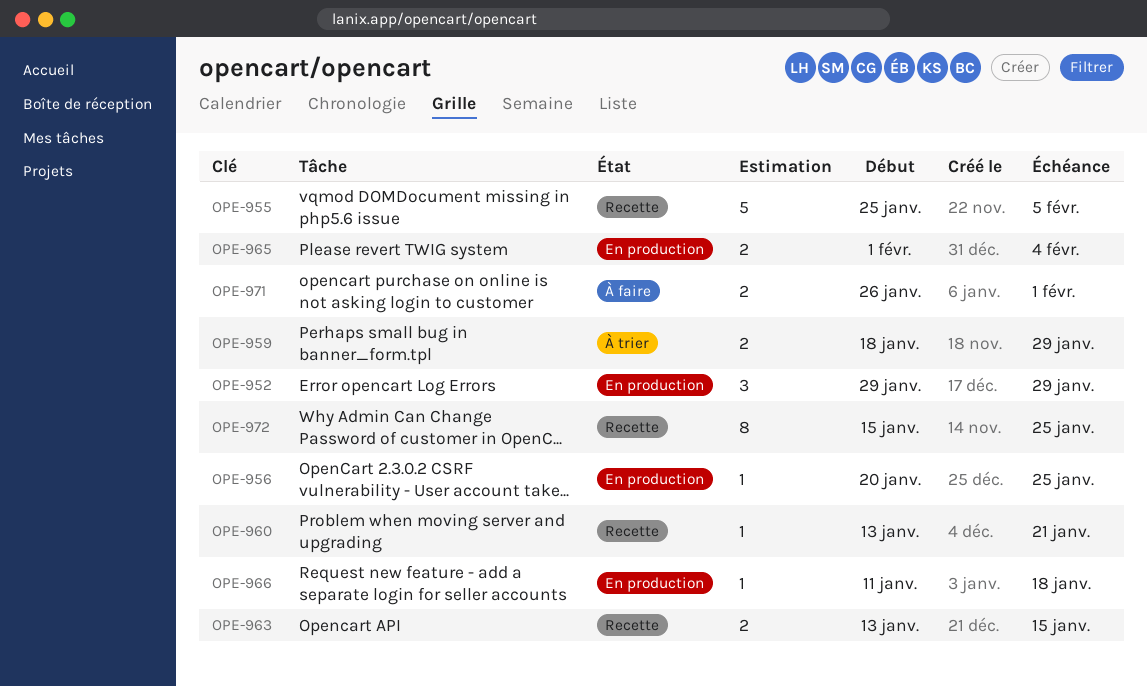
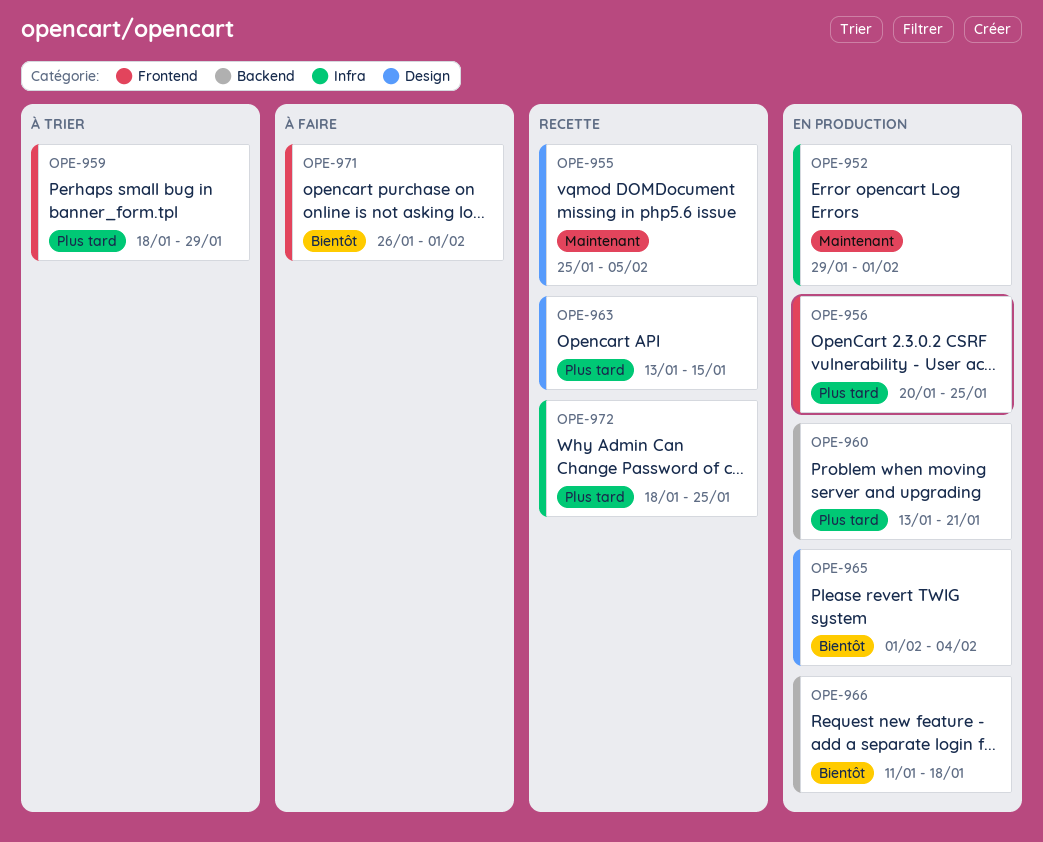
OPE-952, due: Jan 29 -> Feb 1
OPE-960, status: Recette -> En production
OPE-972, start: Jan 15 -> Jan 18

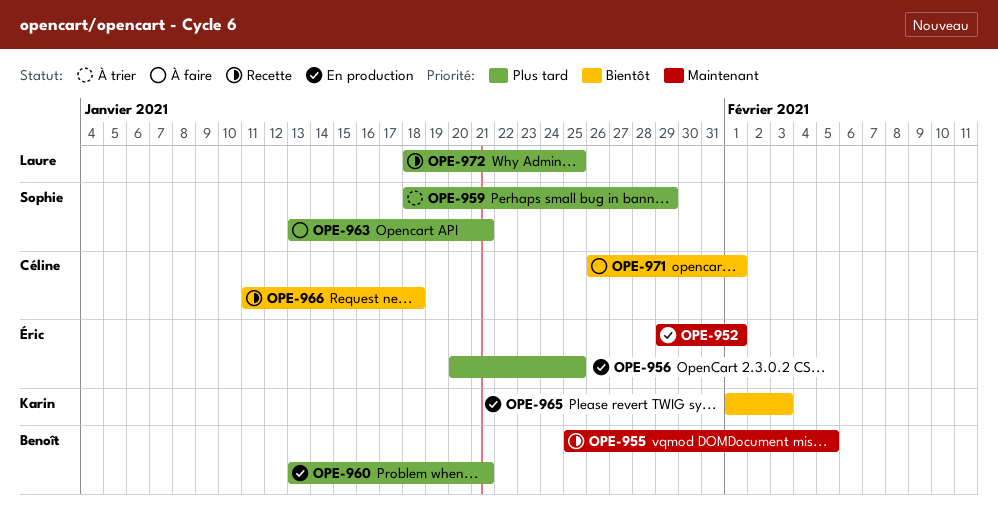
OPE-963, status: Recette -> À faire
OPE-963, due: Jan 15 -> Jan 21
OPE-965, due: Feb 4 -> Feb 3
OPE-966, status: En production -> Recette

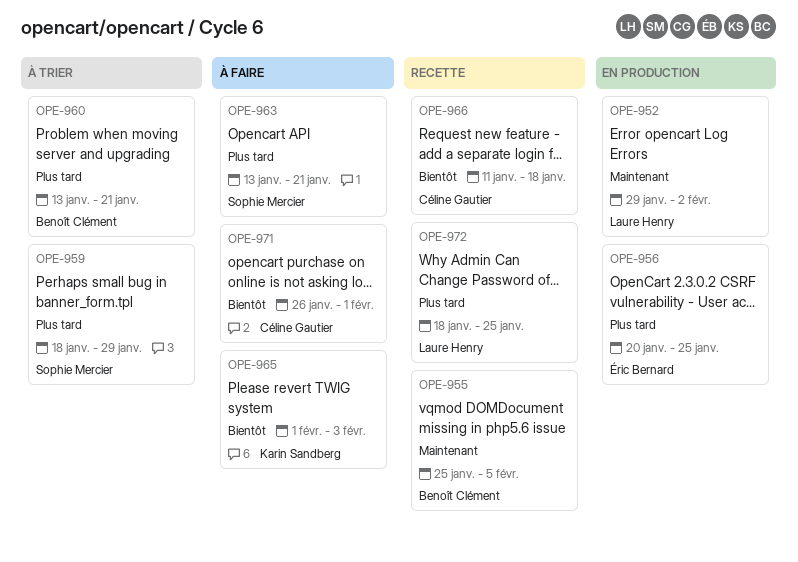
OPE-952, owner: Éric Bernard -> Laure Henry
OPE-952, due: Feb 1 -> Feb 2
OPE-960, status: En production -> À trier
OPE-965, status: En production -> À faire

